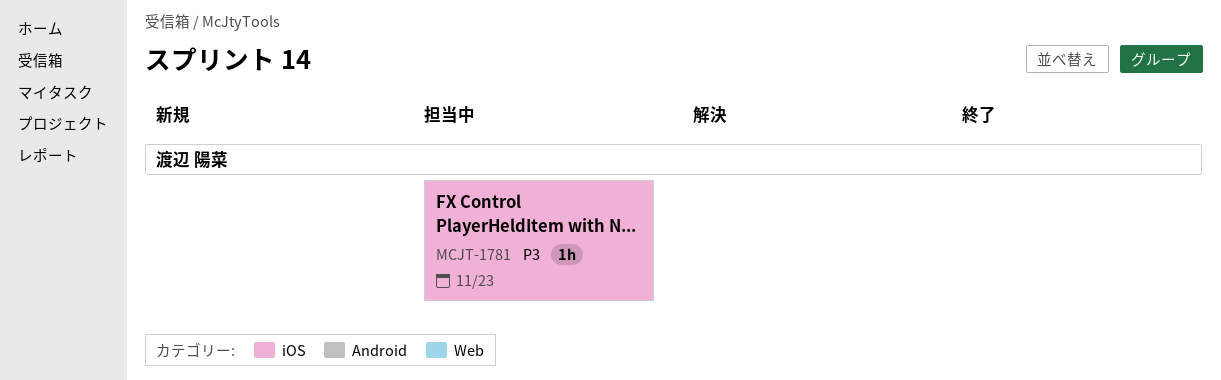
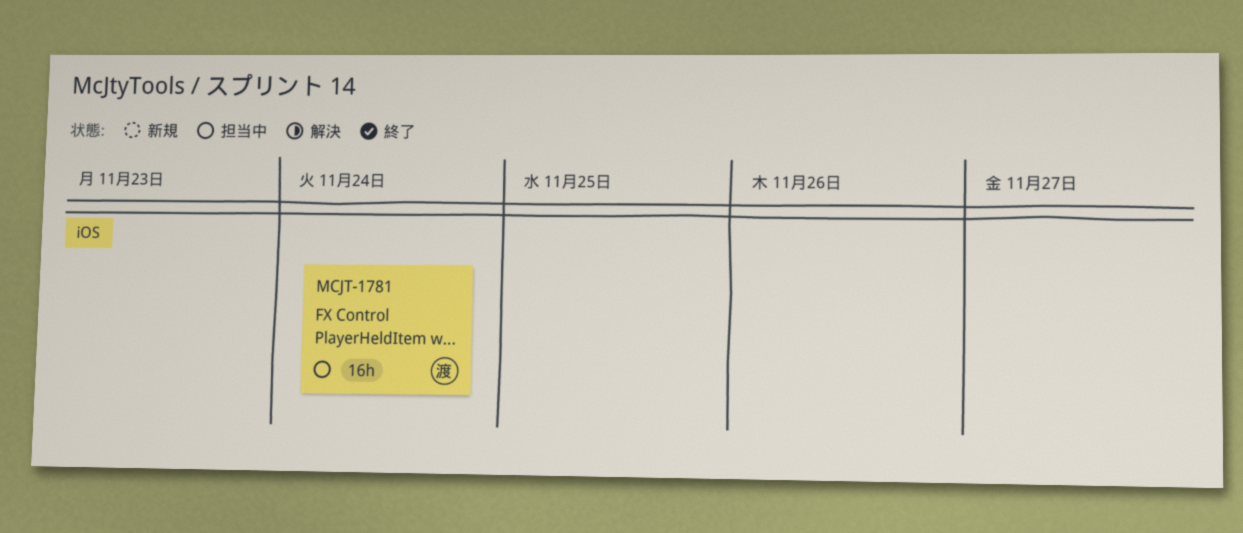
MCJT-1781, estimate: 1h -> 16h
MCJT-1781, due: Nov 23 -> Nov 24

